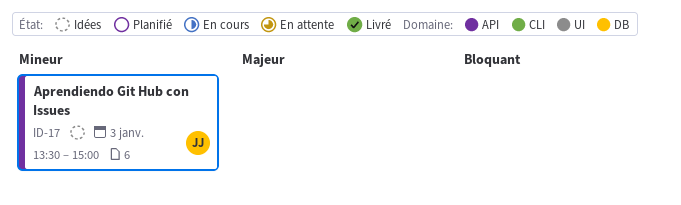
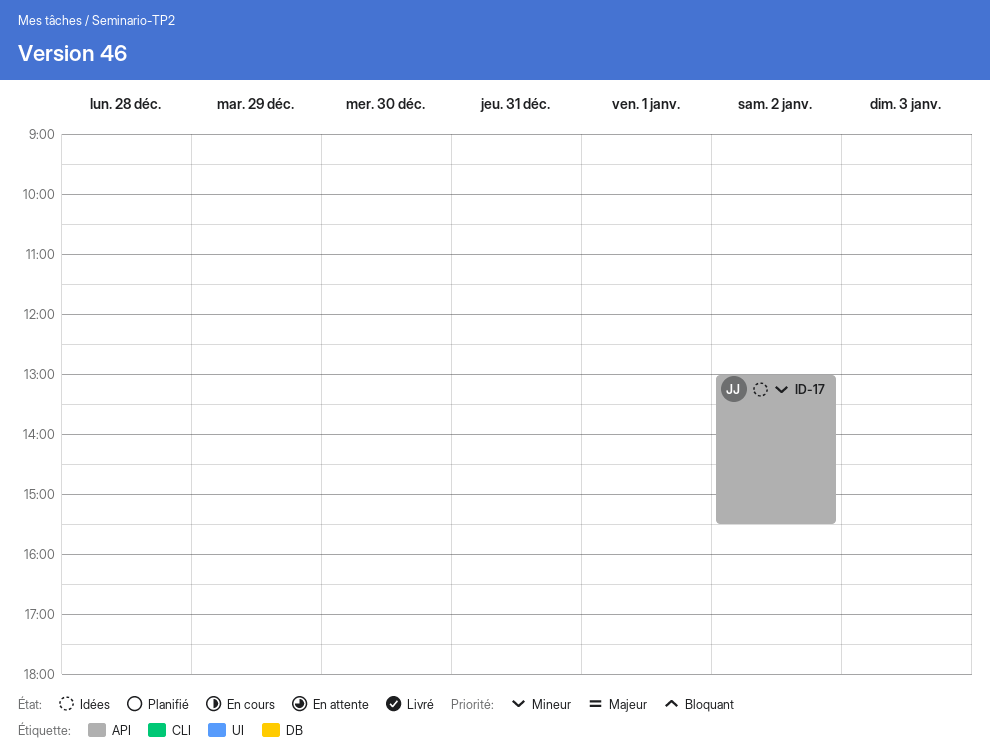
ID-17, day: Jan 3 -> Jan 2
ID-17, begins: 13:30 -> 13:00
ID-17, ends: 15:00 -> 15:30

